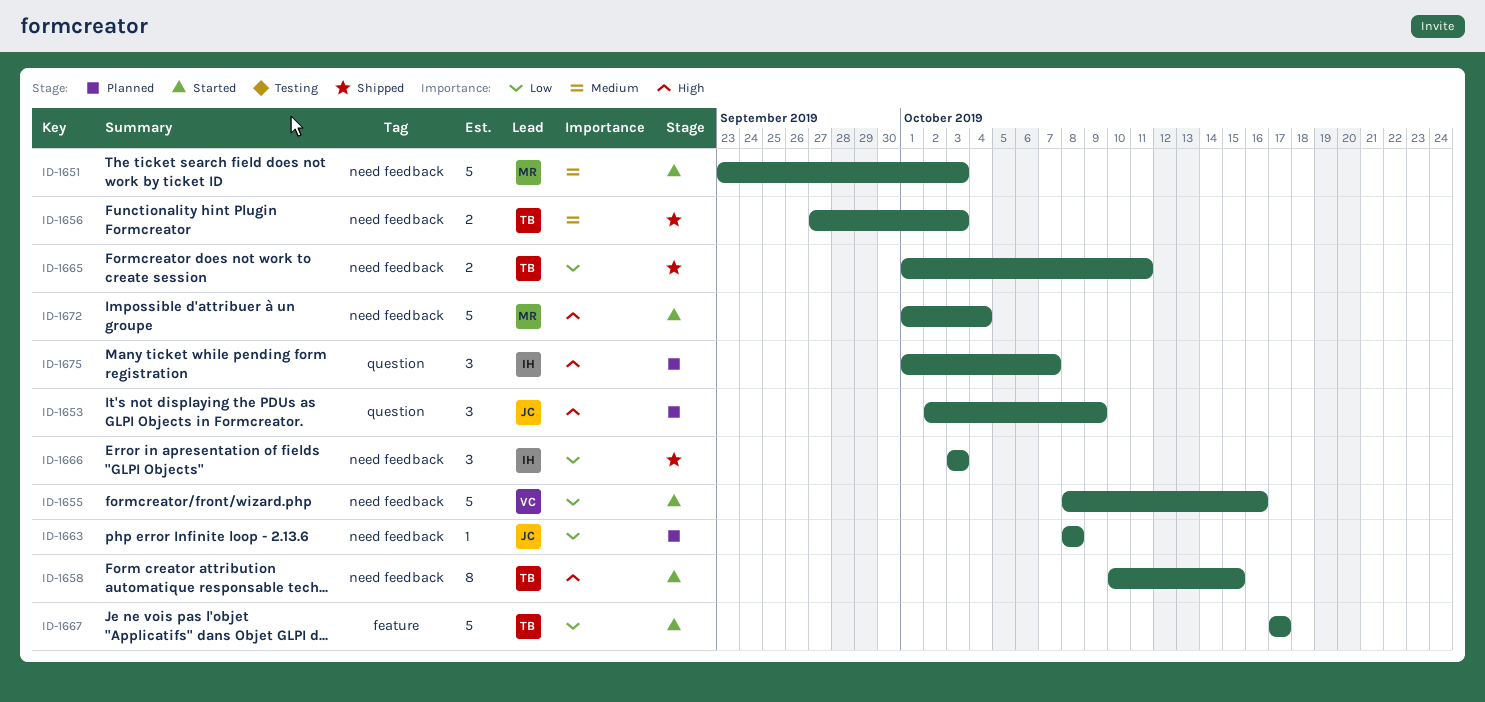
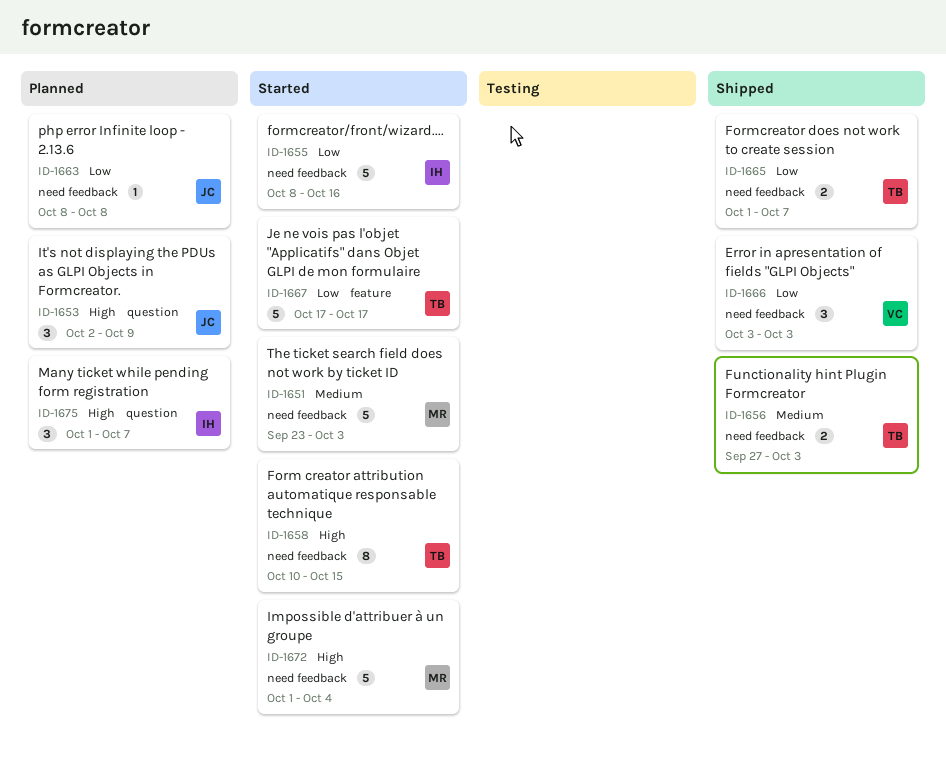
ID-1655, owner: VC -> IH
ID-1665, due: Oct 11 -> Oct 7
ID-1666, owner: IH -> VC

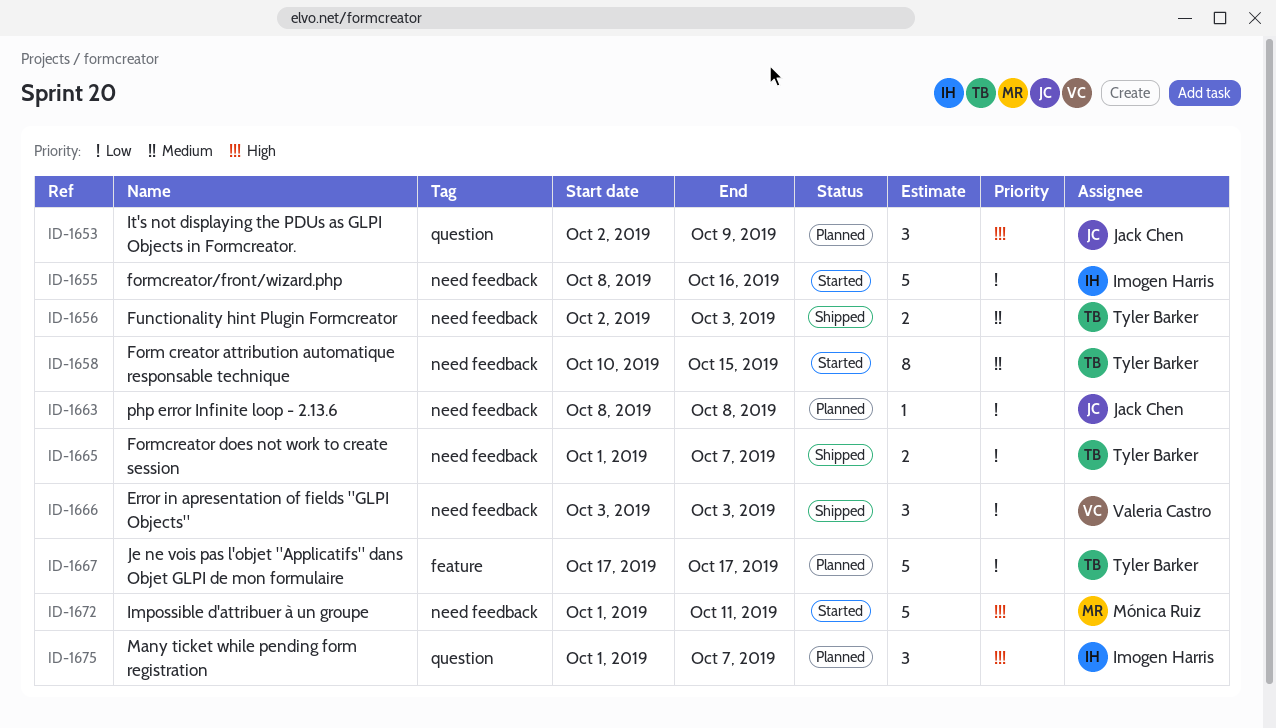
ID-1651: present -> none
ID-1656, start: Sep 27 -> Oct 2
ID-1658, priority: High -> Medium
ID-1667, status: Started -> Planned
ID-1672, due: Oct 4 -> Oct 11

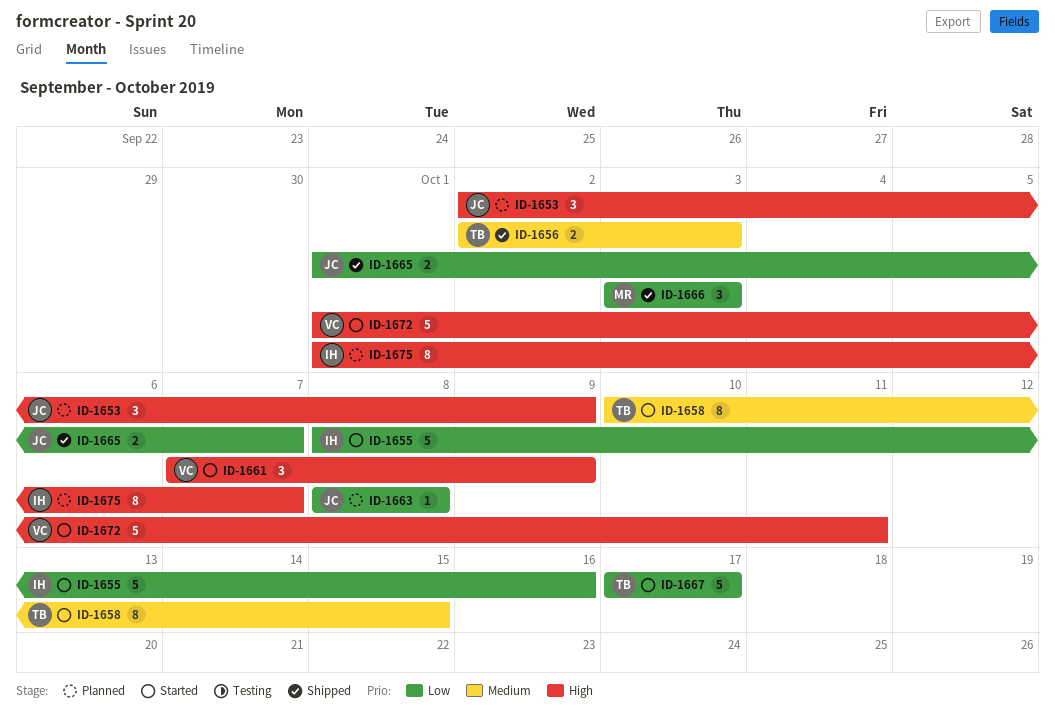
ID-1661: none -> present
ID-1665, owner: Tyler Barker -> Jack Chen
ID-1666, owner: Valeria Castro -> Mónica Ruiz
ID-1667, status: Planned -> Started
ID-1672, owner: Mónica Ruiz -> Valeria Castro
ID-1675, estimate: 3 -> 8

